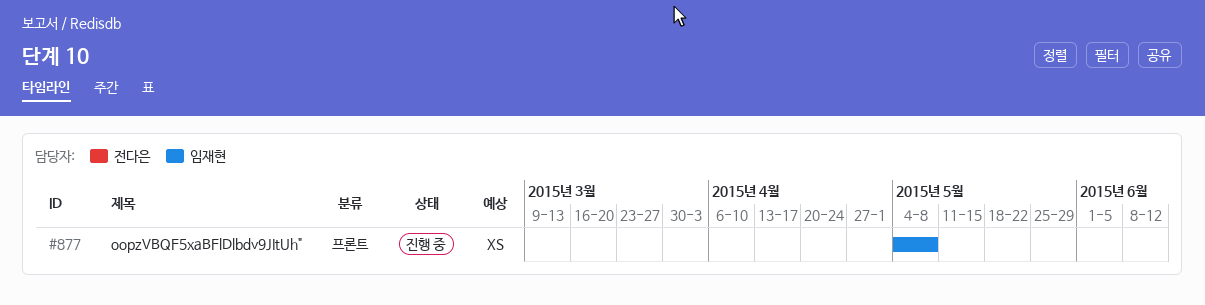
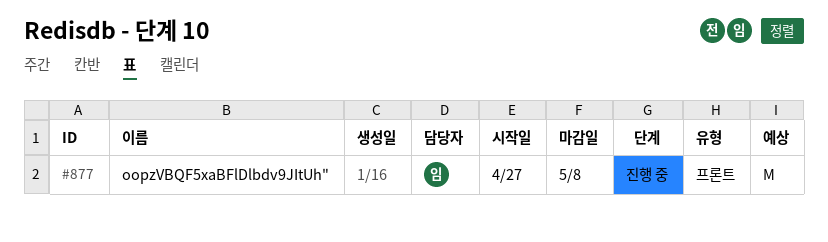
#877, estimate: XS -> M
#877, start: May 4 -> Apr 27

